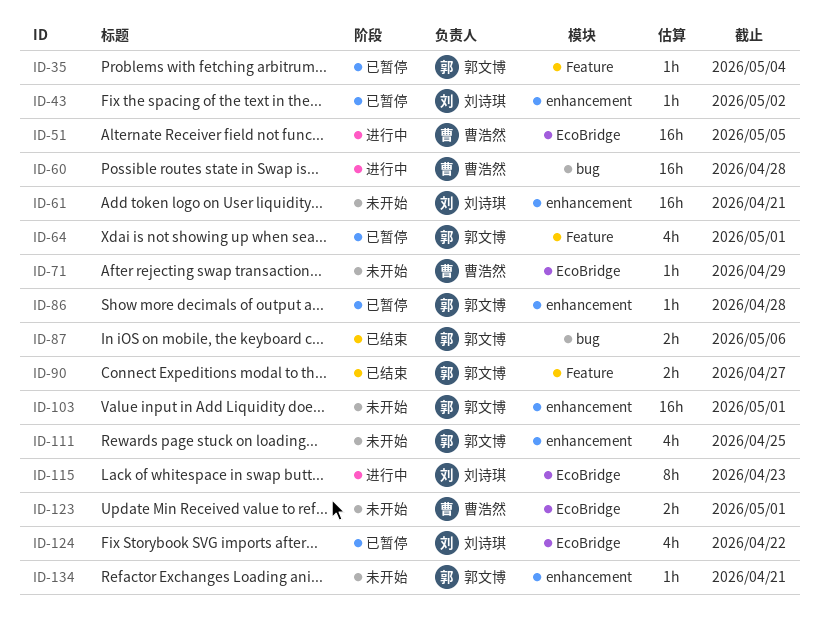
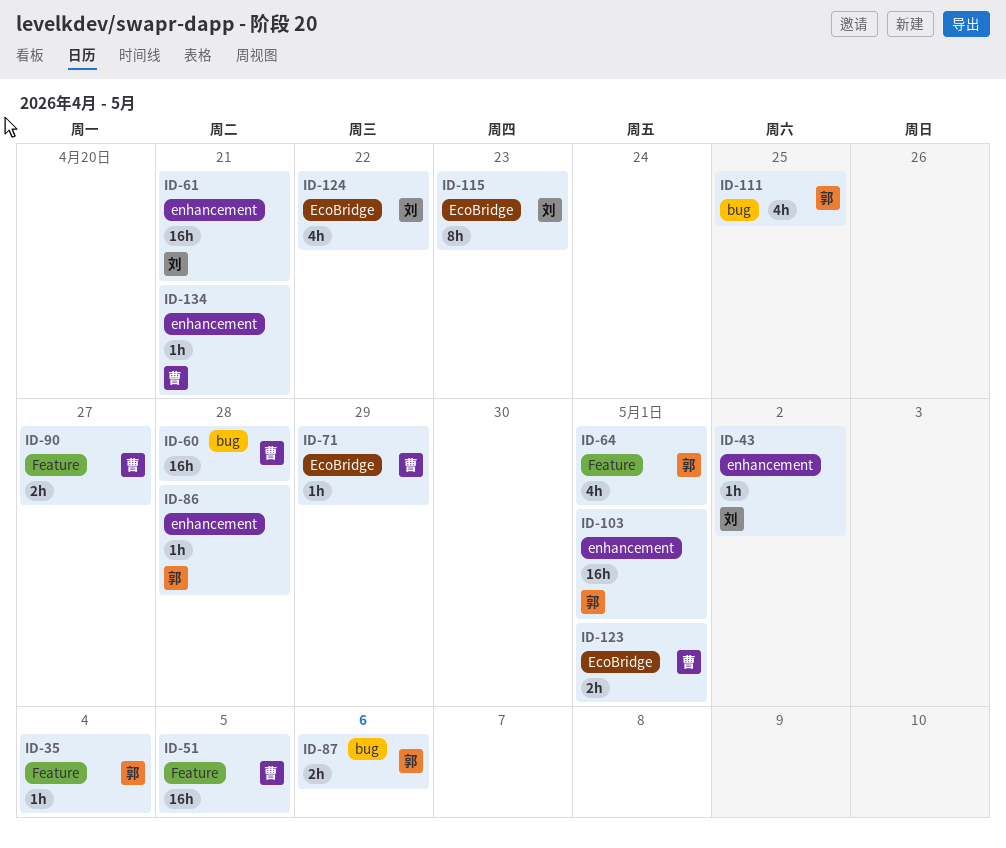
ID-51, label: EcoBridge -> Feature
ID-90, owner: 郭文博 -> 曹浩然
ID-111, label: enhancement -> bug
ID-134, owner: 郭文博 -> 曹浩然

